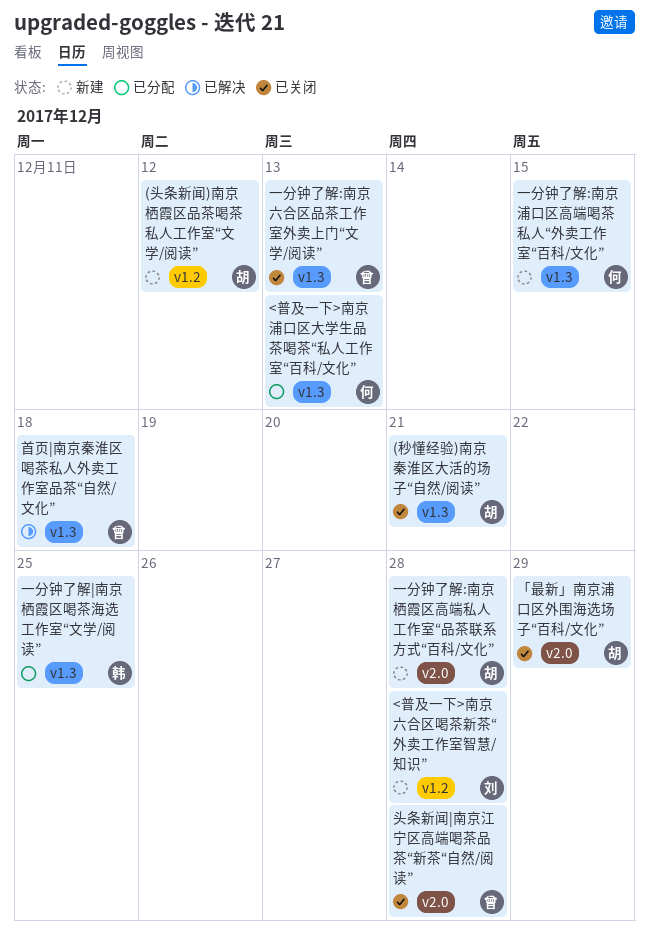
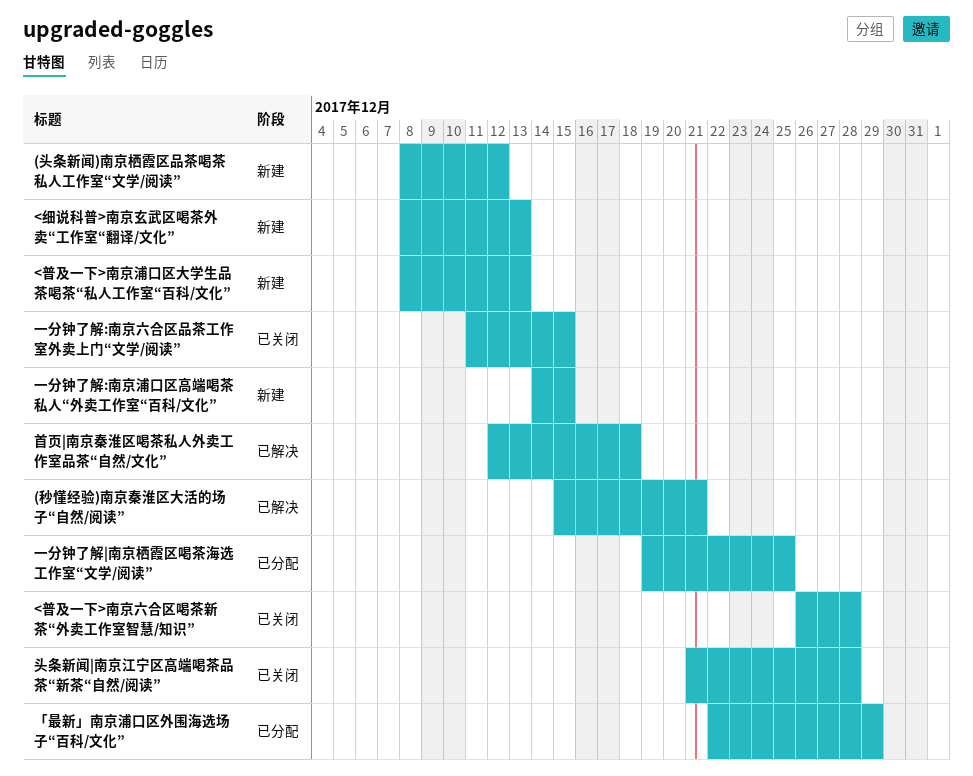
(秒懂经验)南京秦淮区大活的场子“自然/阅读”, status: 已关闭 -> 已解决
<普及一下>南京六合区喝茶新茶“外卖工作室智慧/知识”, status: 新建 -> 已关闭
<普及一下>南京浦口区大学生品茶喝茶“私人工作室“百科/文化”, status: 已分配 -> 新建
<细说科普>南京玄武区喝茶外卖“工作室“翻译/文化”: none -> present
「最新」南京浦口区外围海选场子“百科/文化”, status: 已关闭 -> 已分配
一分钟了解:南京六合区品茶工作室外卖上门“文学/阅读”, due: Dec 13 -> Dec 15
一分钟了解:南京栖霞区高端私人工作室“品茶联系方式“百科/文化”: present -> none

